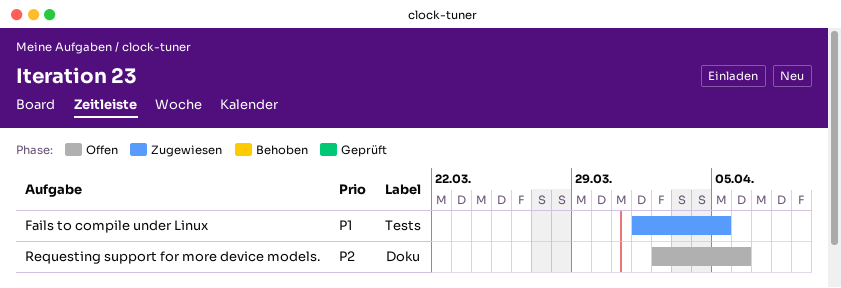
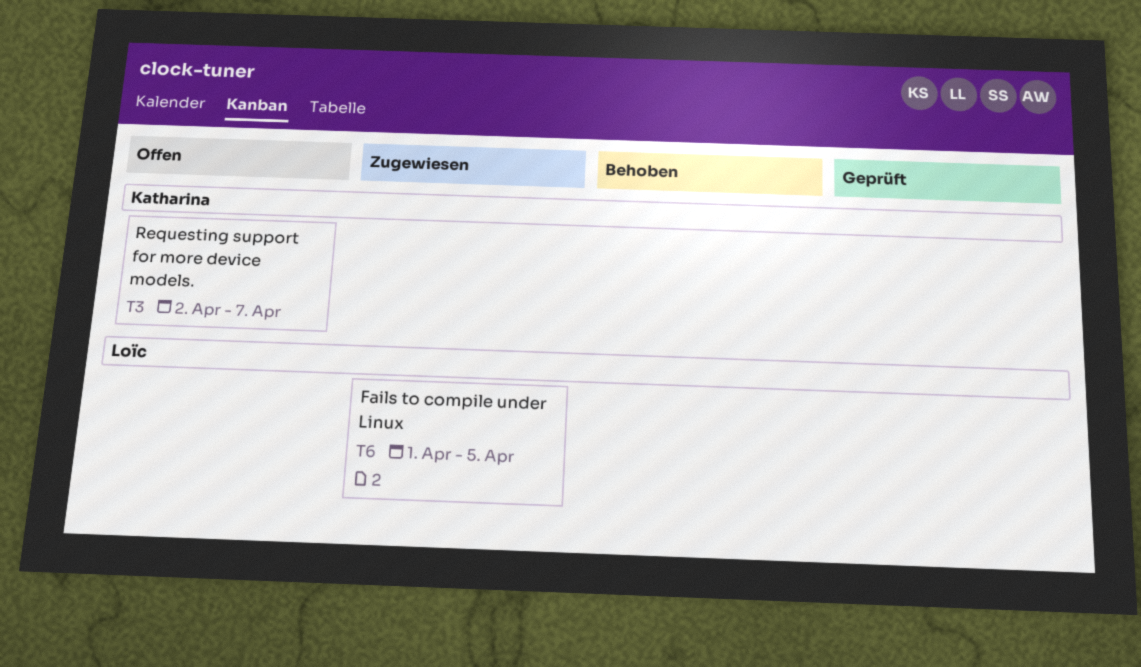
Requesting support for more device models., due: Apr 6 -> Apr 7

